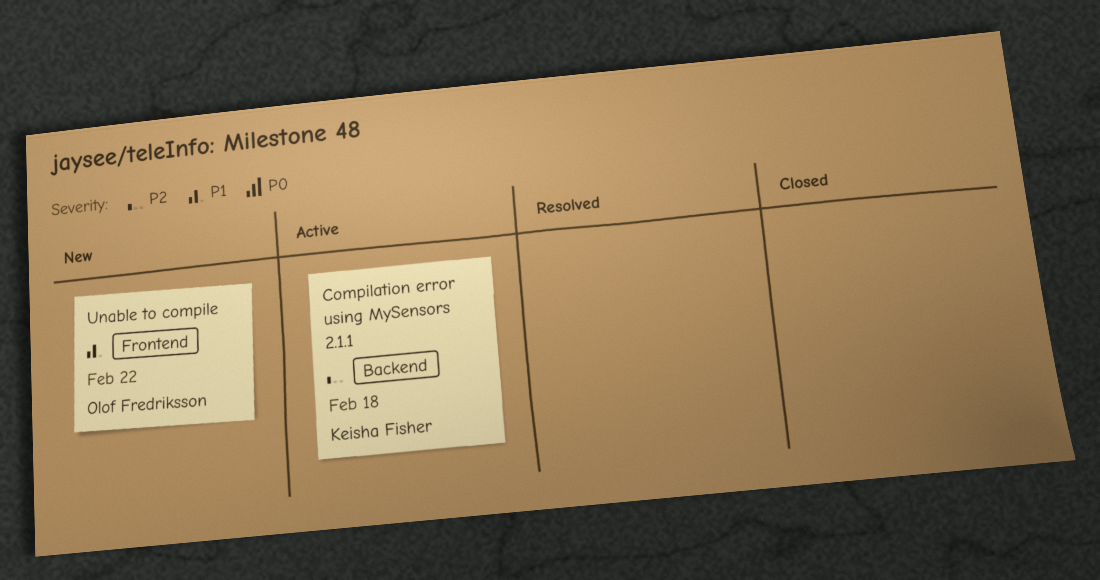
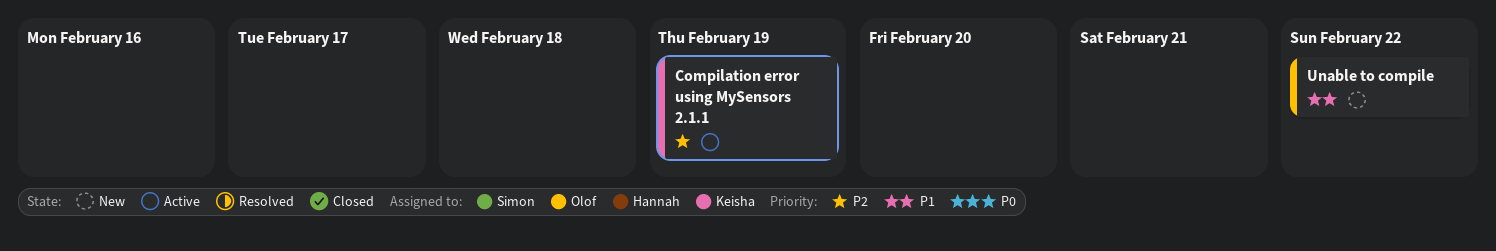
Compilation error using MySensors 2.1.1, due: Feb 18 -> Feb 19

